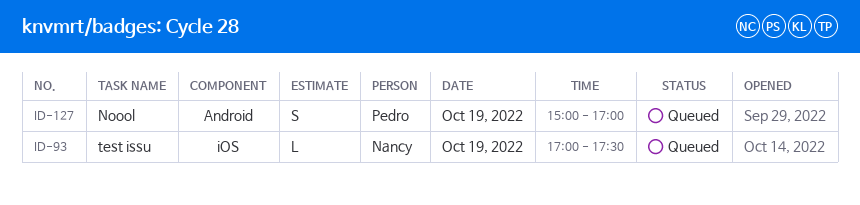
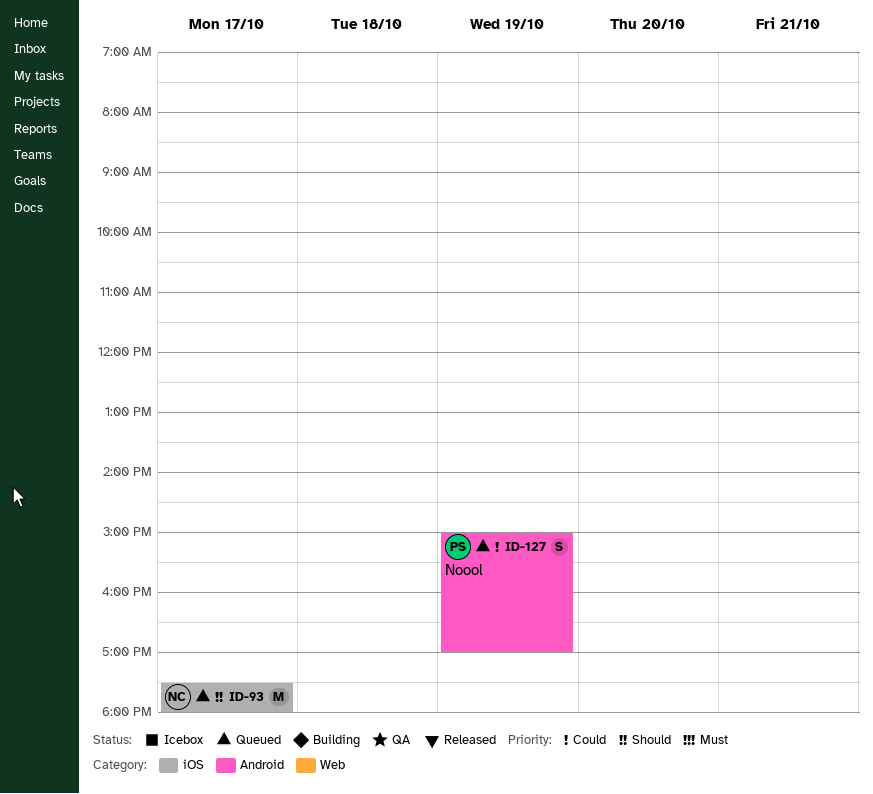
ID-93, estimate: L -> M
ID-93, day: Oct 19 -> Oct 17
ID-93, begins: 17:00 -> 17:30
ID-93, ends: 17:30 -> 18:00

